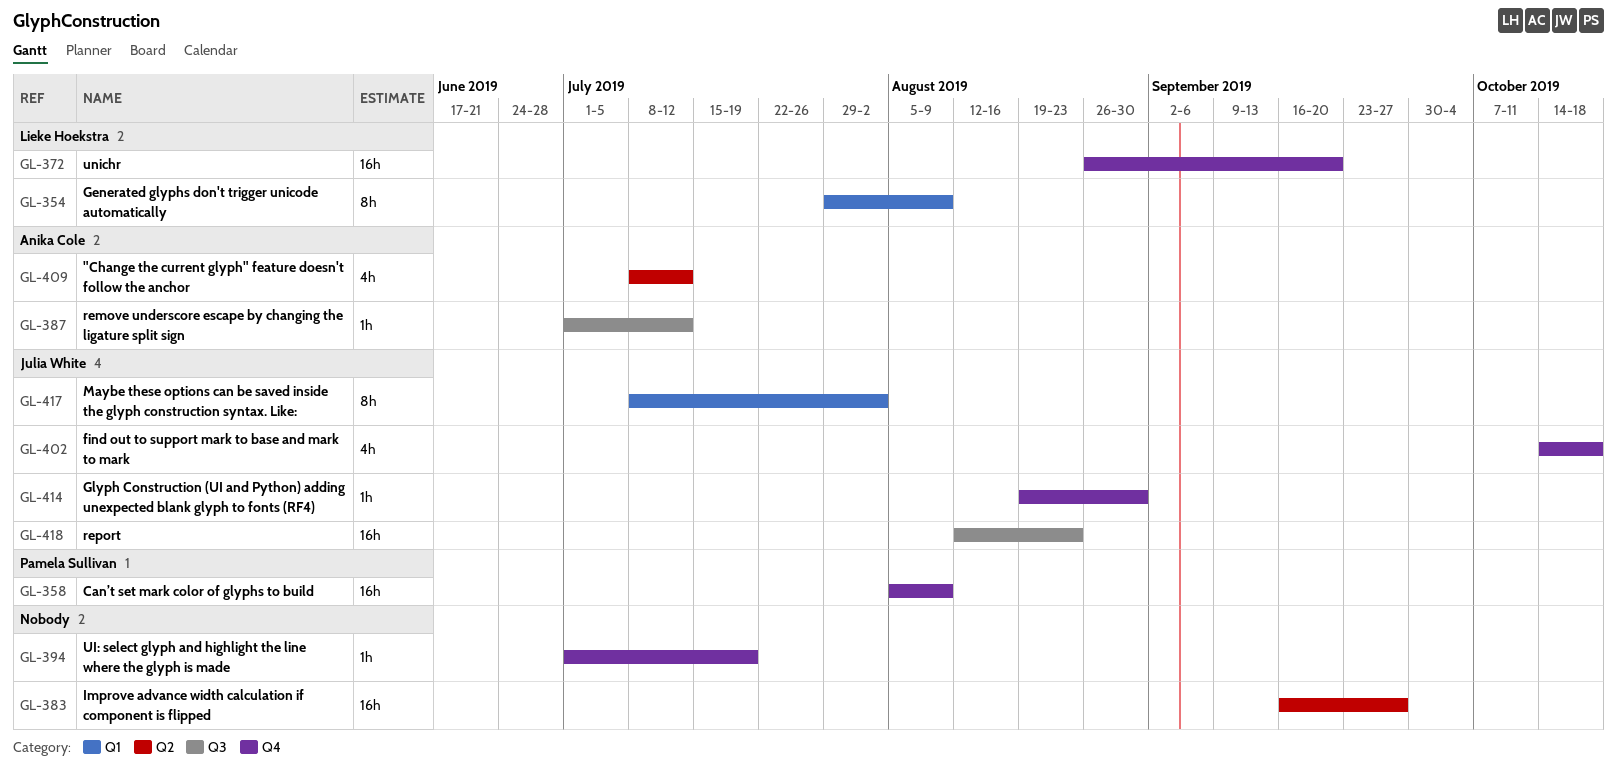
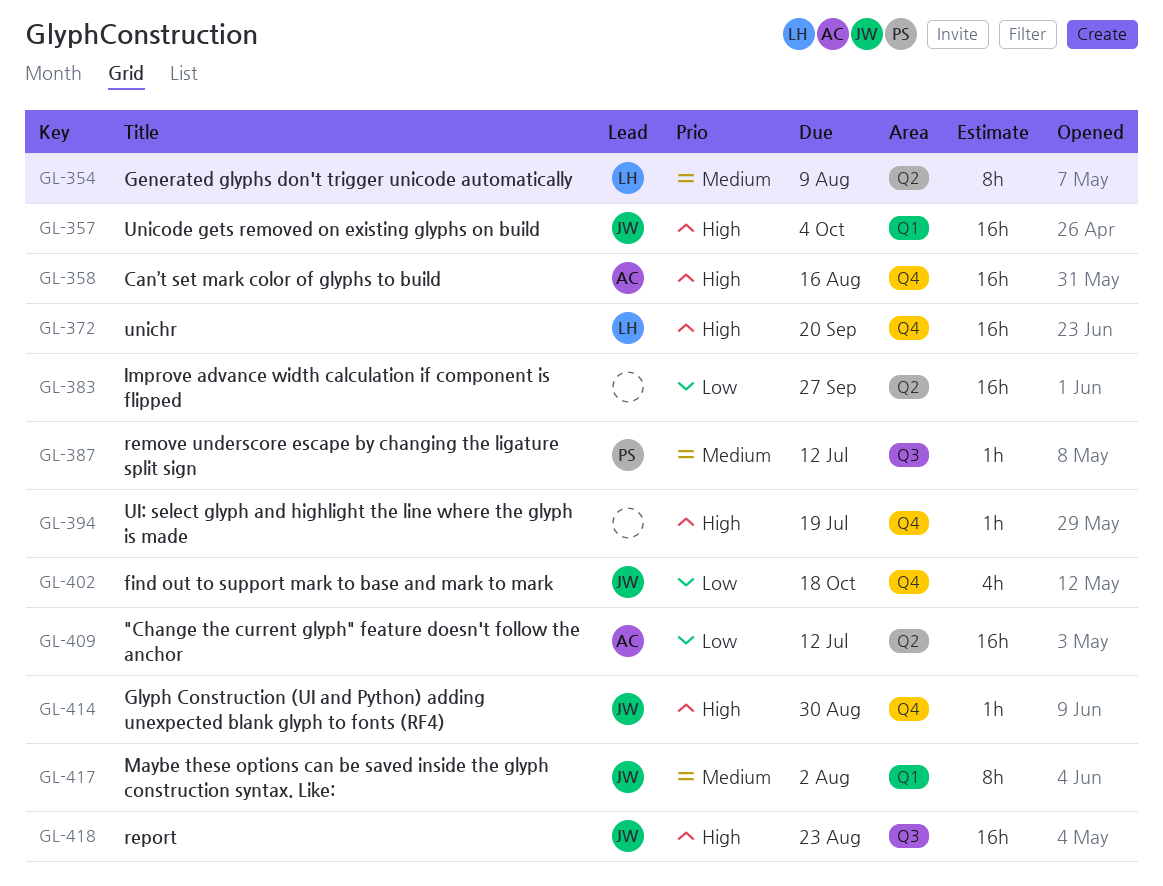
GL-354, label: Q1 -> Q2
GL-357: none -> present
GL-358, owner: Pamela Sullivan -> Anika Cole
GL-358, due: Aug 9 -> Aug 16
GL-387, owner: Anika Cole -> Pamela Sullivan
GL-409, estimate: 4h -> 16h

